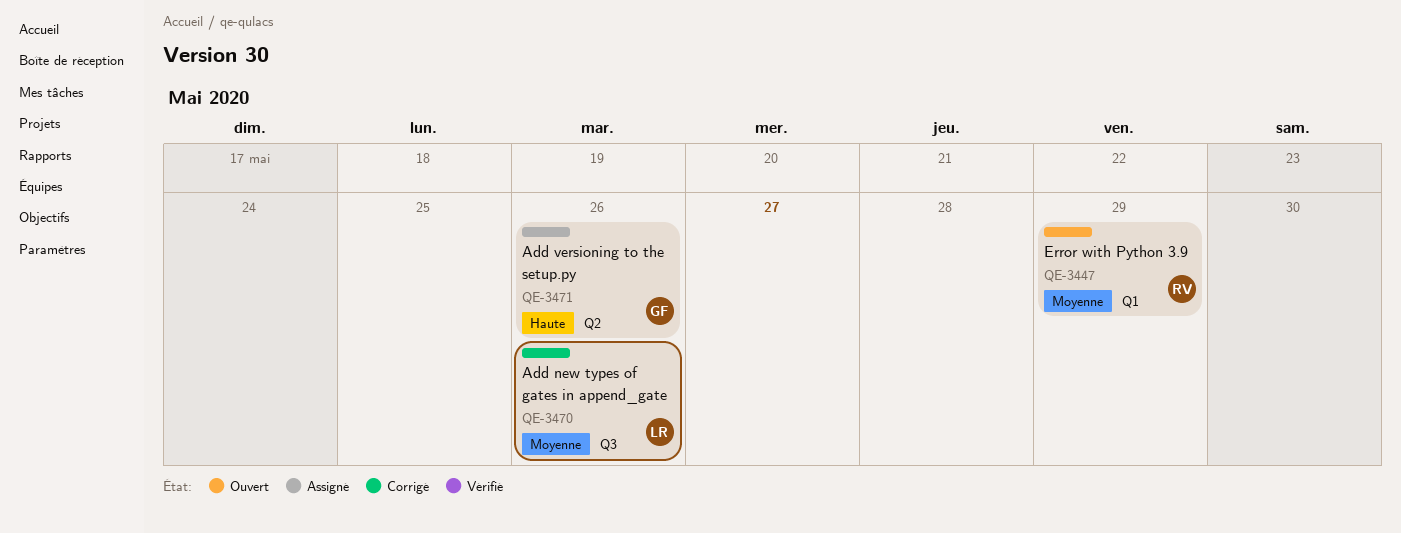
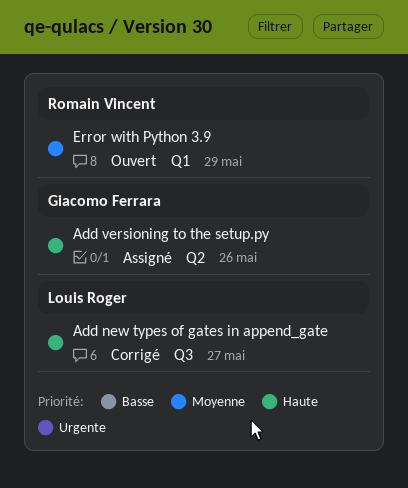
Add new types of gates in append_gate, priority: Moyenne -> Haute
Add new types of gates in append_gate, due: May 26 -> May 27

